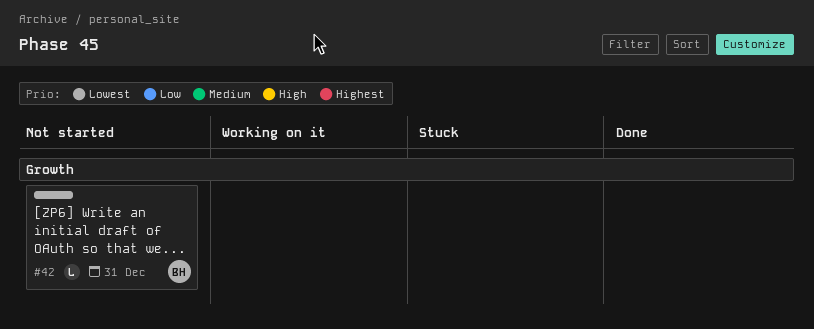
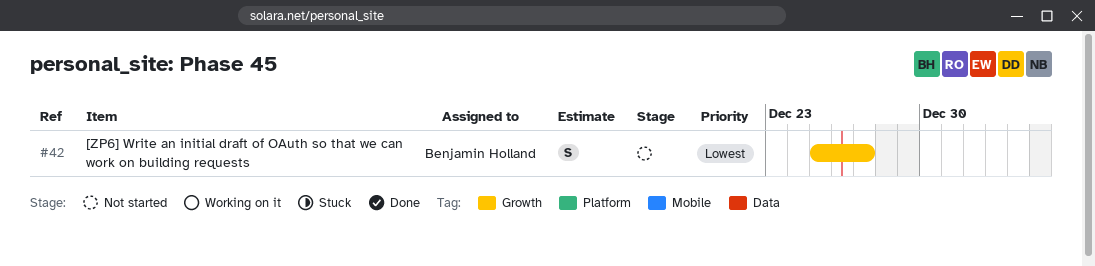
#42, estimate: L -> S
#42, due: Dec 31 -> Dec 27

